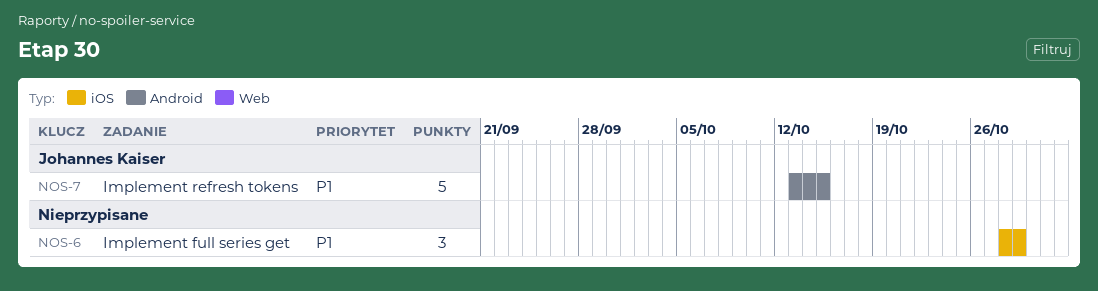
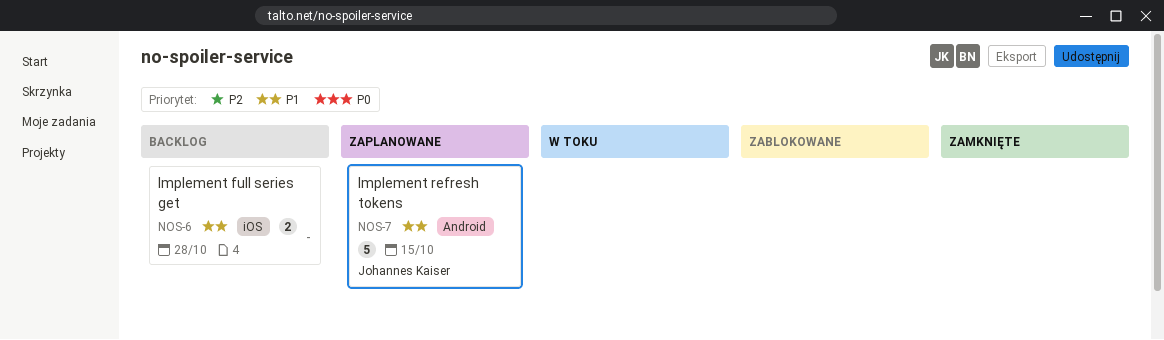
NOS-6, estimate: 3 -> 2
NOS-6, due: Oct 29 -> Oct 28

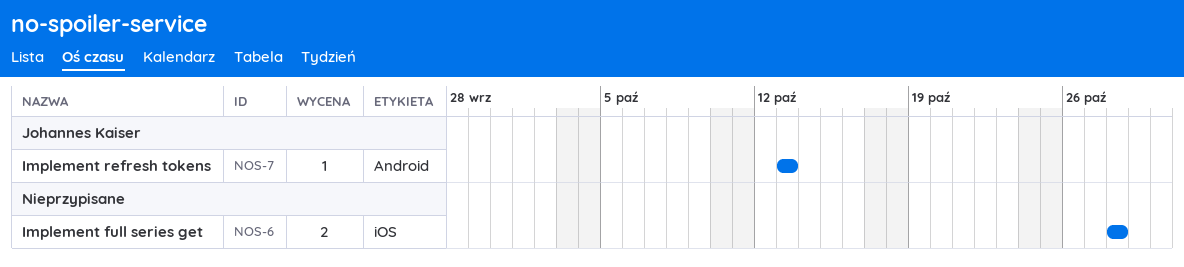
NOS-7, estimate: 5 -> 1
NOS-7, due: Oct 15 -> Oct 13

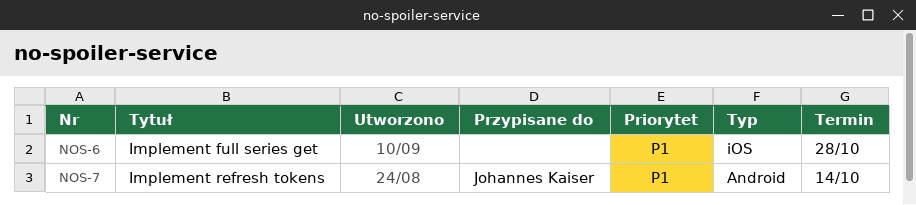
NOS-7, due: Oct 13 -> Oct 14

